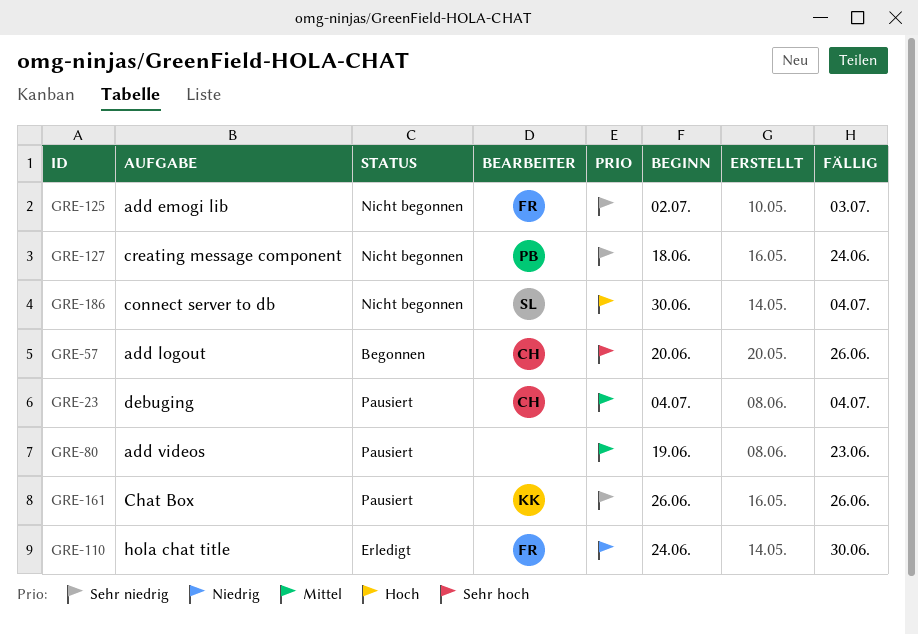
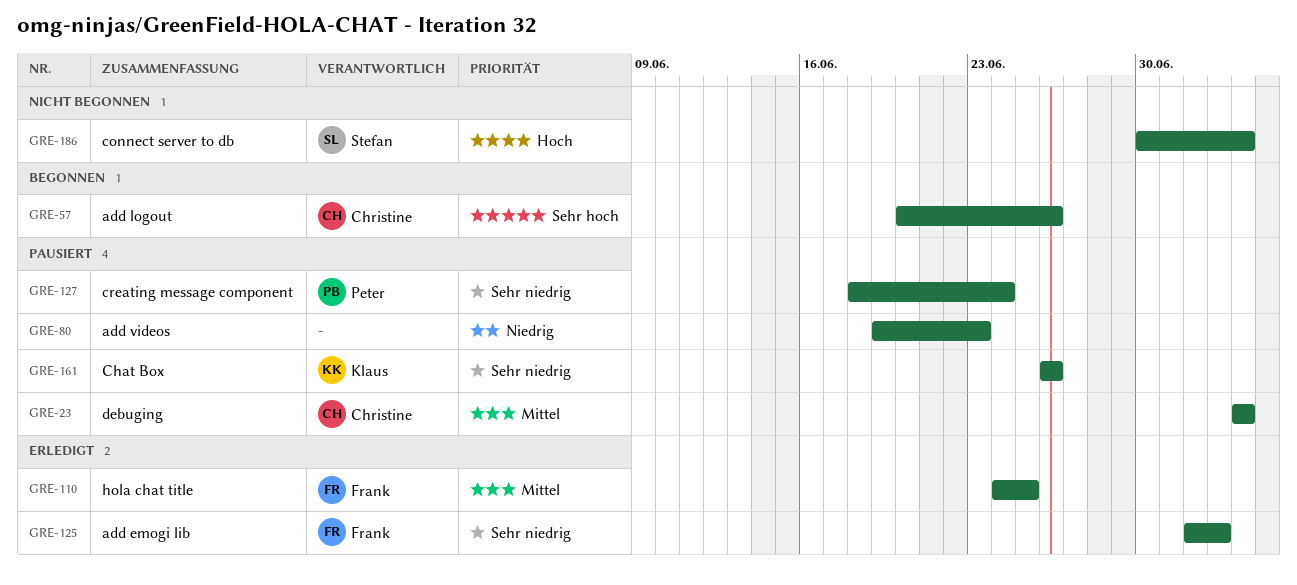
GRE-80, priority: Mittel -> Niedrig
GRE-110, priority: Niedrig -> Mittel
GRE-110, due: Jun 30 -> Jun 25
GRE-125, status: Nicht begonnen -> Erledigt
GRE-127, status: Nicht begonnen -> Pausiert

